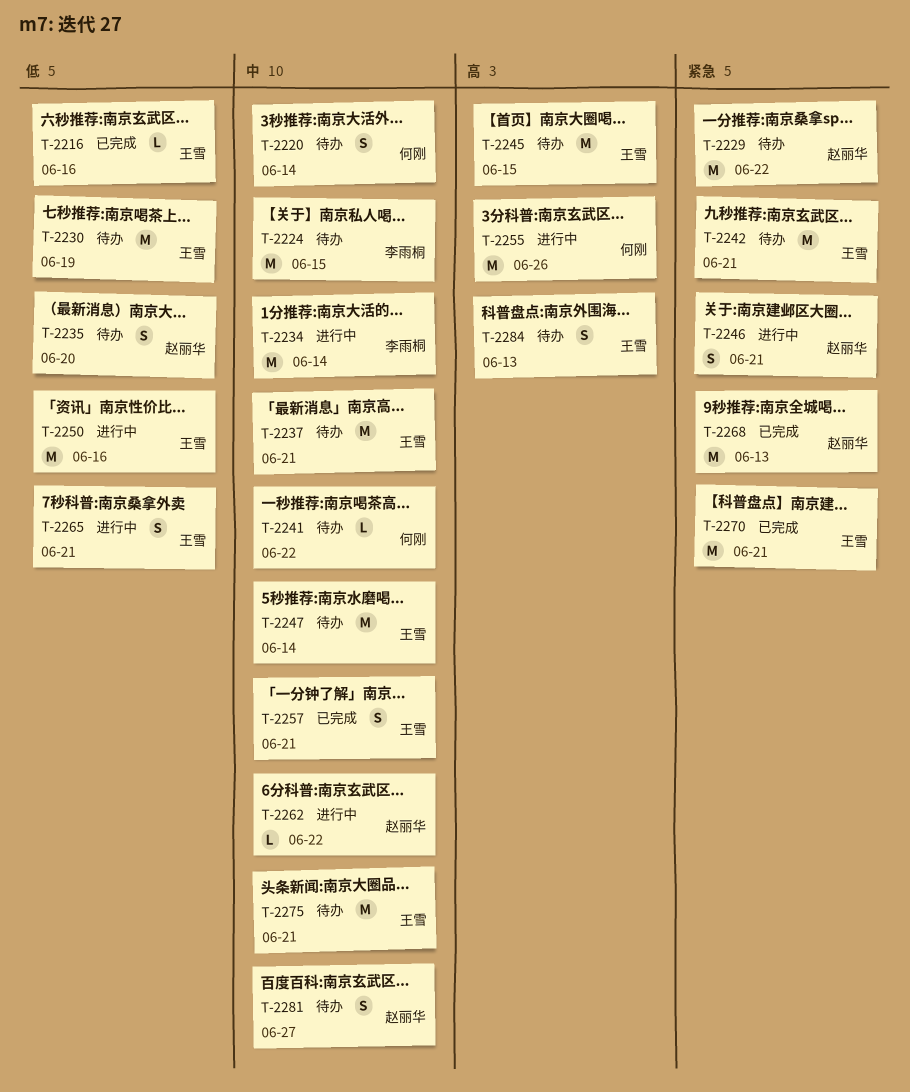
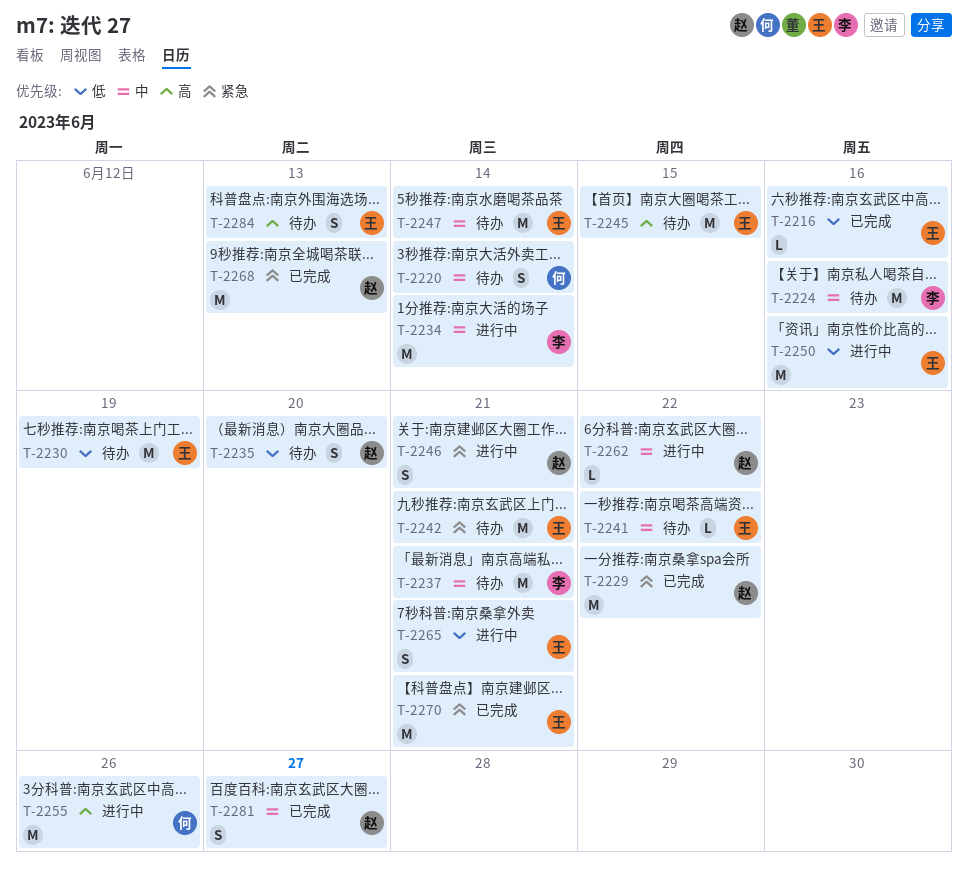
T-2224, due: Jun 15 -> Jun 16
T-2229, status: 待办 -> 已完成
T-2237, owner: 王雪 -> 李雨桐
T-2241, owner: 何刚 -> 王雪
T-2257: present -> none
T-2275: present -> none
T-2281, status: 待办 -> 已完成

